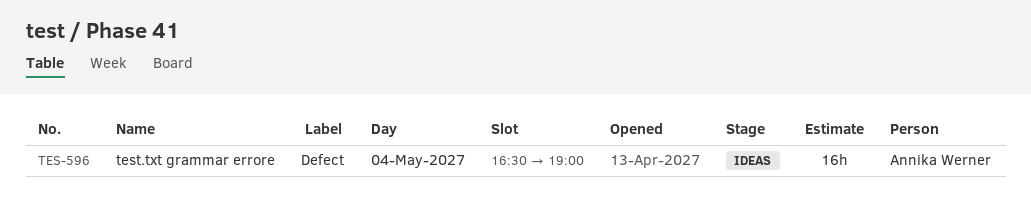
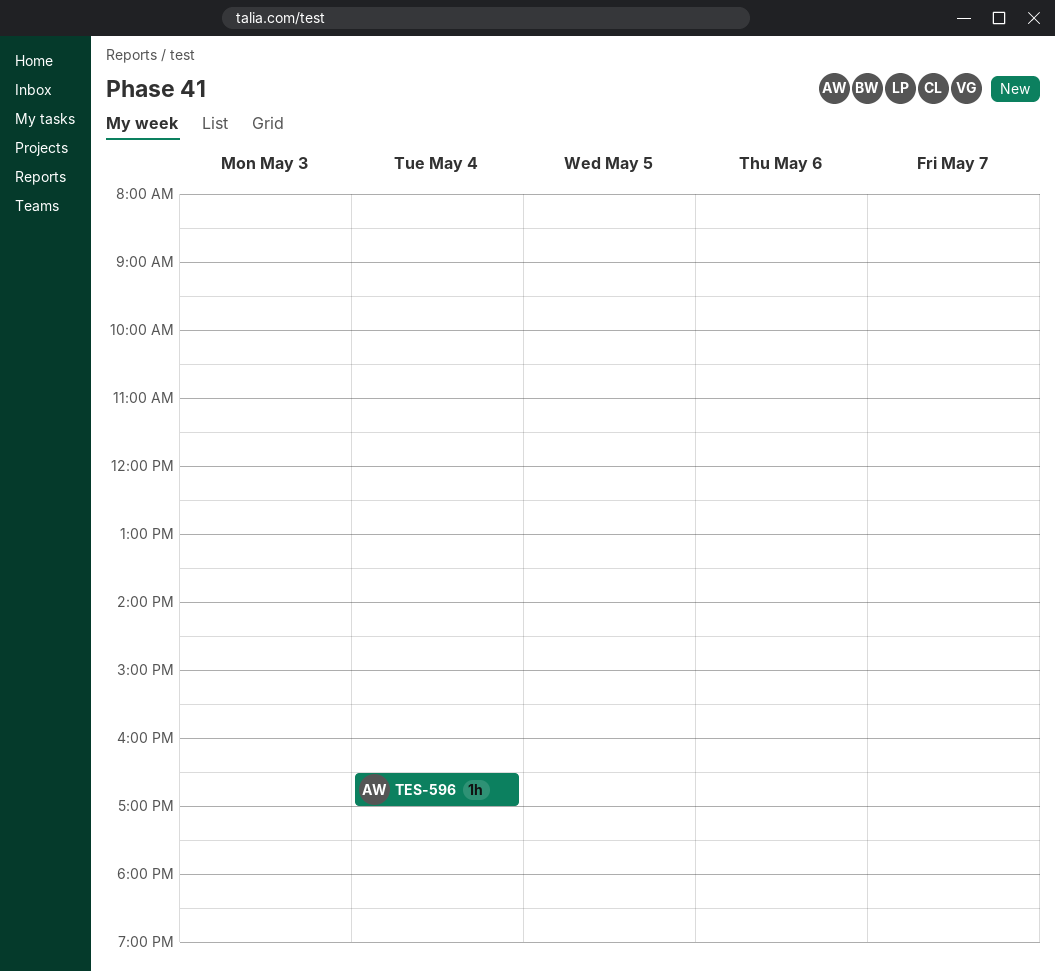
TES-596, estimate: 16h -> 1h
TES-596, ends: 19:00 -> 17:00

